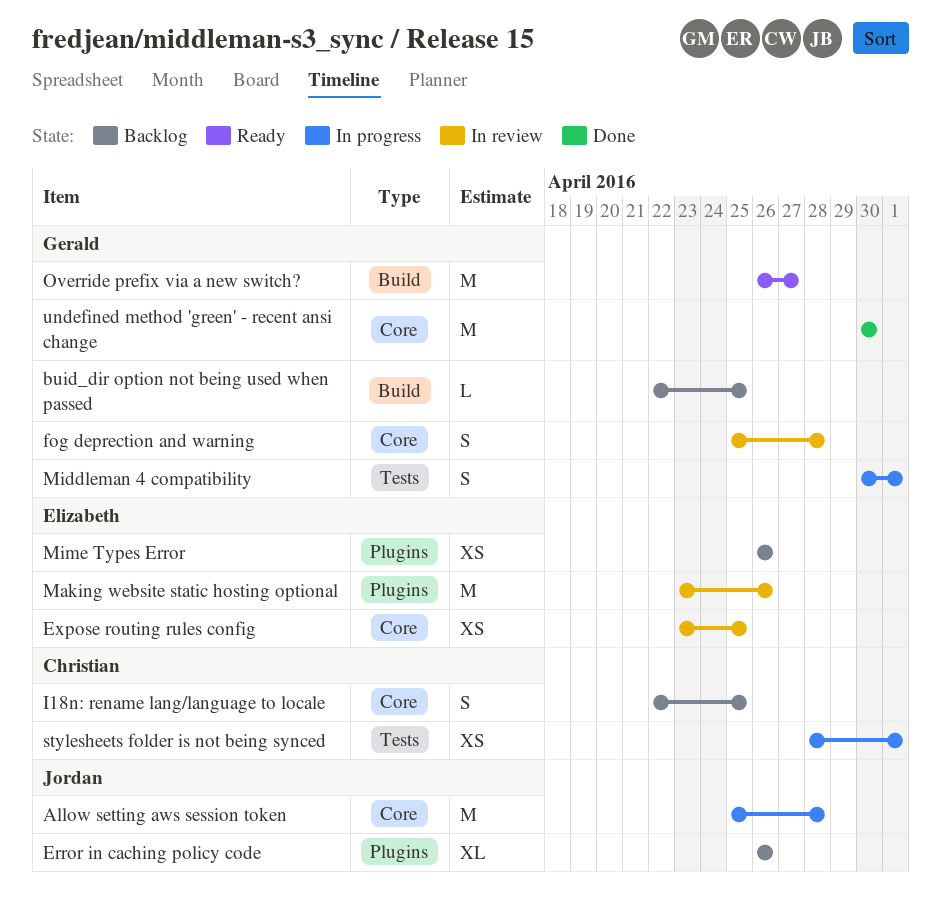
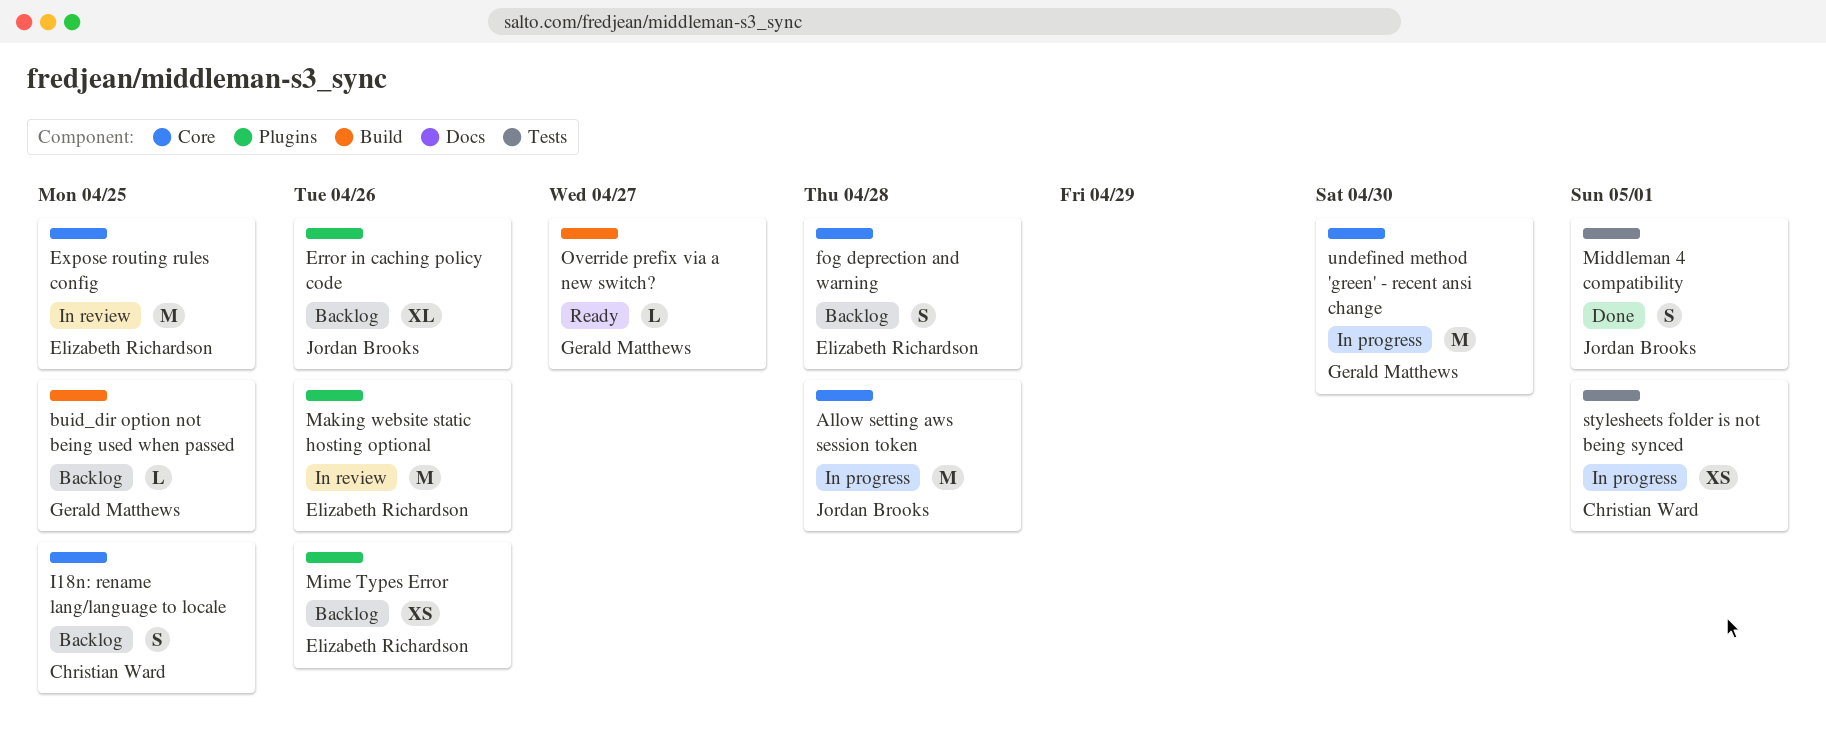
Expose routing rules config, estimate: XS -> M
fog deprection and warning, status: In review -> Backlog
fog deprection and warning, owner: Gerald Matthews -> Elizabeth Richardson
Middleman 4 compatibility, status: In progress -> Done
Middleman 4 compatibility, owner: Gerald Matthews -> Jordan Brooks
Override prefix via a new switch?, estimate: M -> L
undefined method 'green' - recent ansi change, status: Done -> In progress

